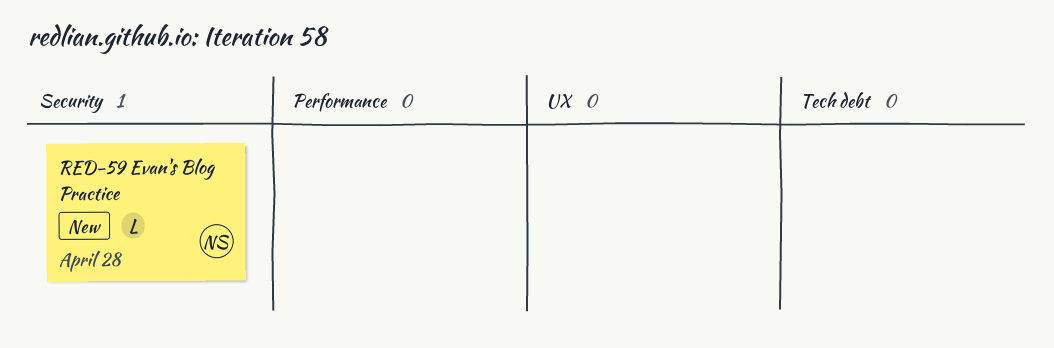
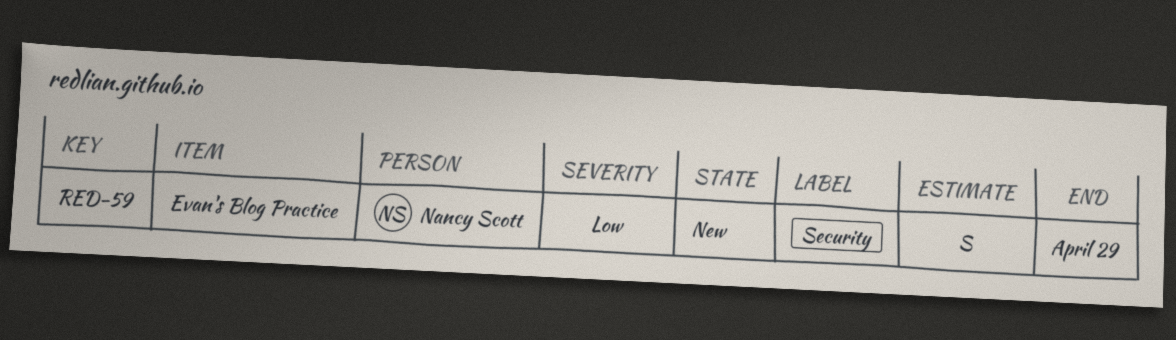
RED-59, estimate: L -> S
RED-59, due: Apr 28 -> Apr 29

